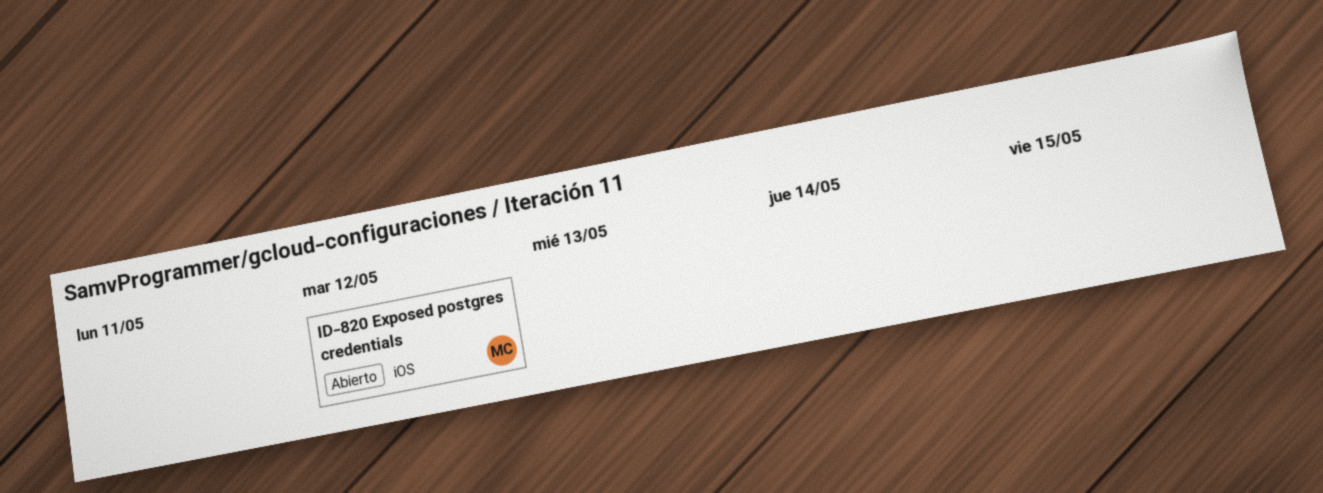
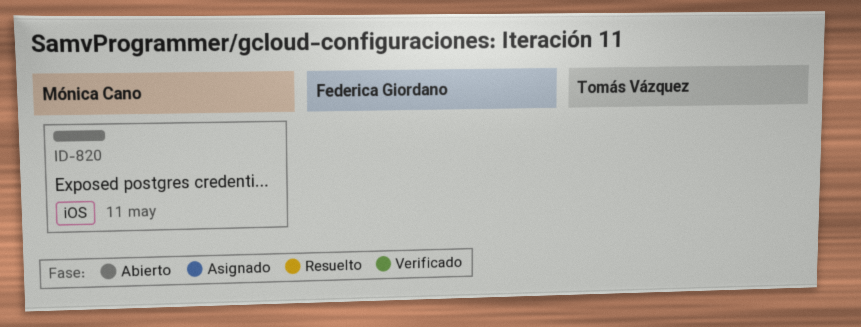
ID-820, due: May 12 -> May 11

